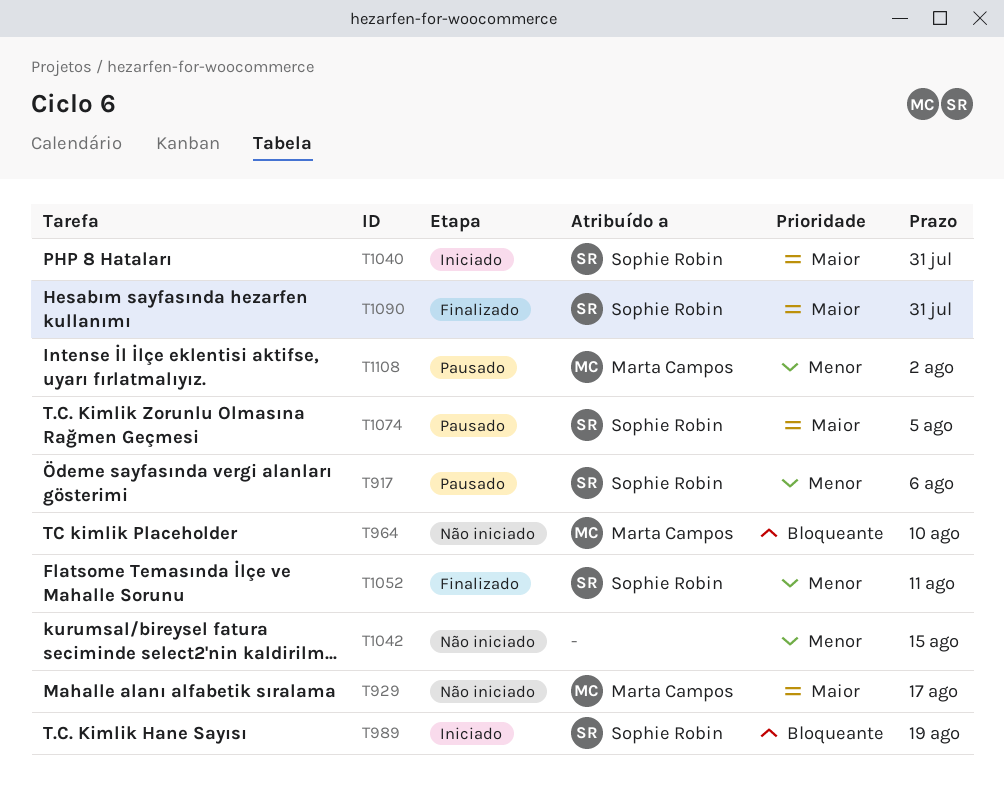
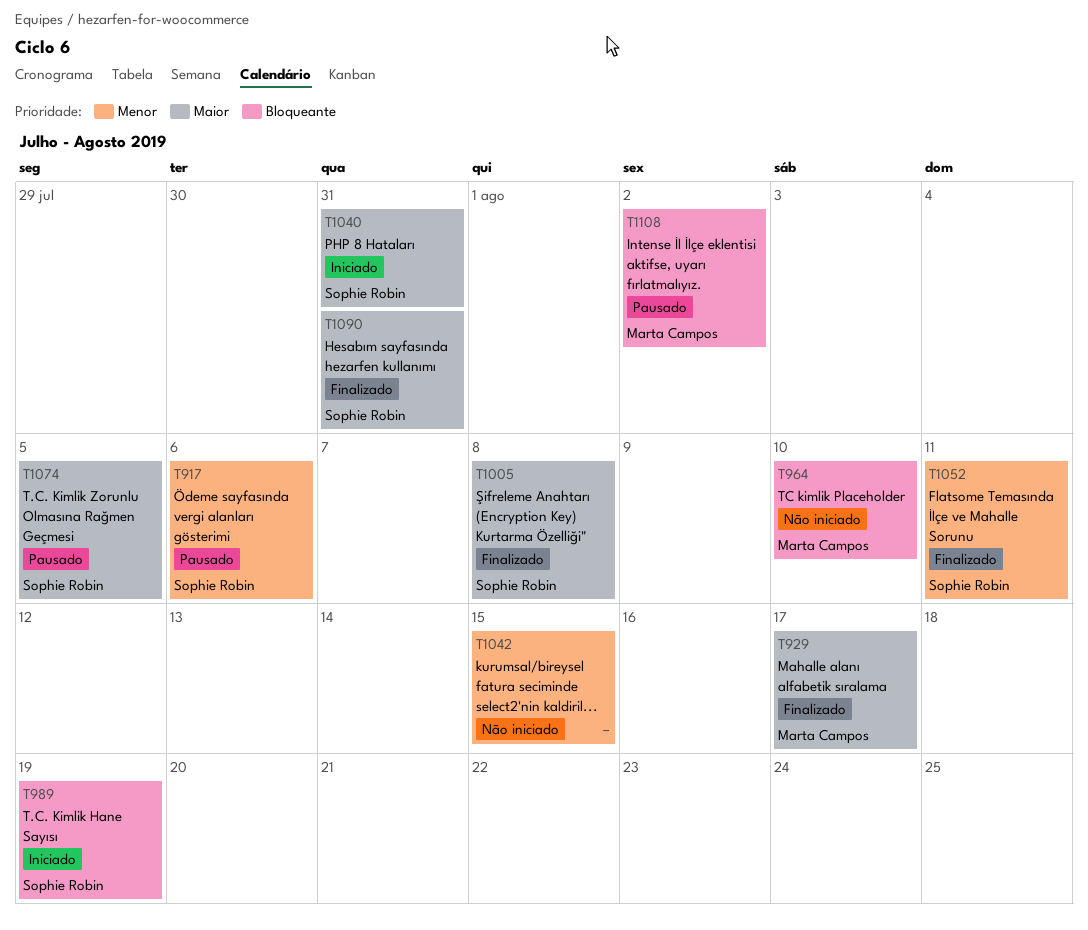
T929, status: Não iniciado -> Finalizado
T1005: none -> present
T1108, priority: Menor -> Bloqueante

